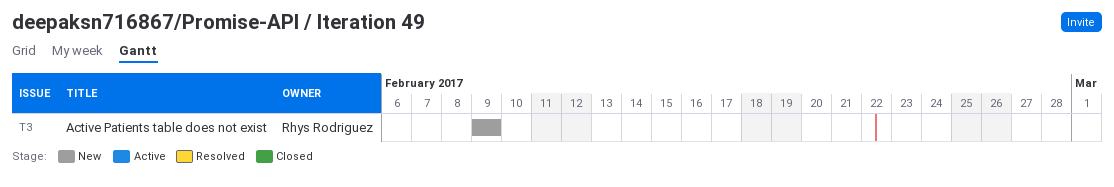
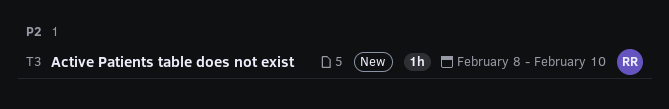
T3, start: Feb 9 -> Feb 8
T3, due: Feb 9 -> Feb 10

